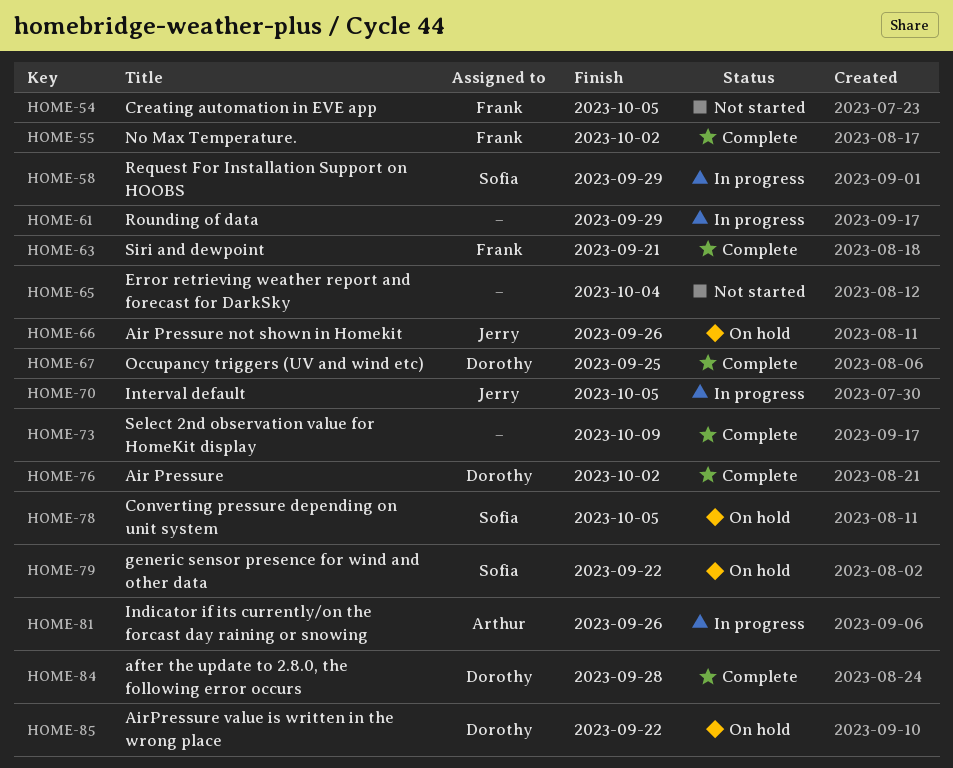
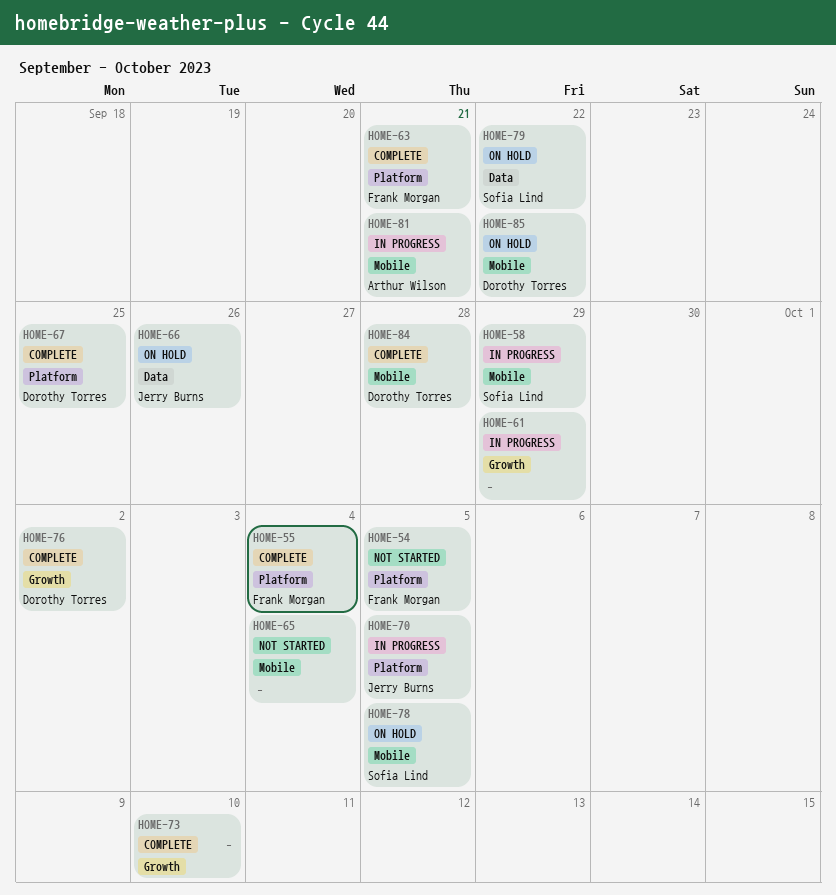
HOME-55, due: Oct 2 -> Oct 4
HOME-73, due: Oct 9 -> Oct 10
HOME-81, due: Sep 26 -> Sep 21

